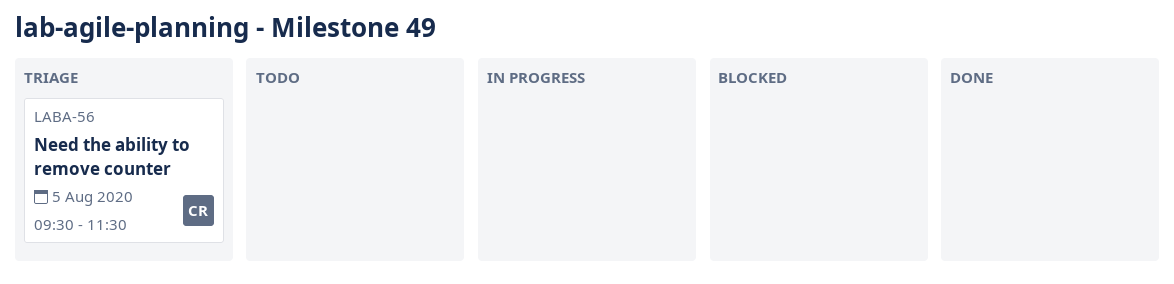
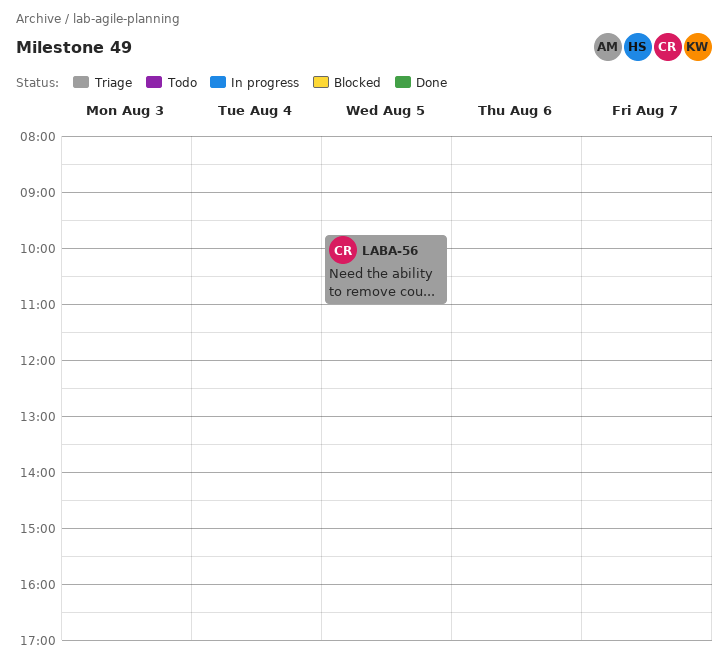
LABA-56, begins: 09:30 -> 09:45
LABA-56, ends: 11:30 -> 11:00

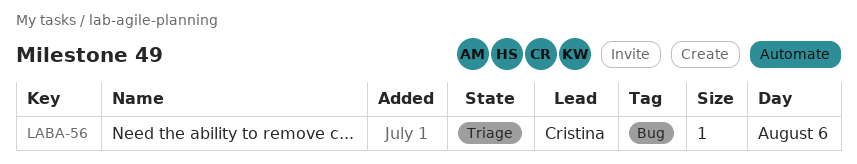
LABA-56, day: Aug 5 -> Aug 6

